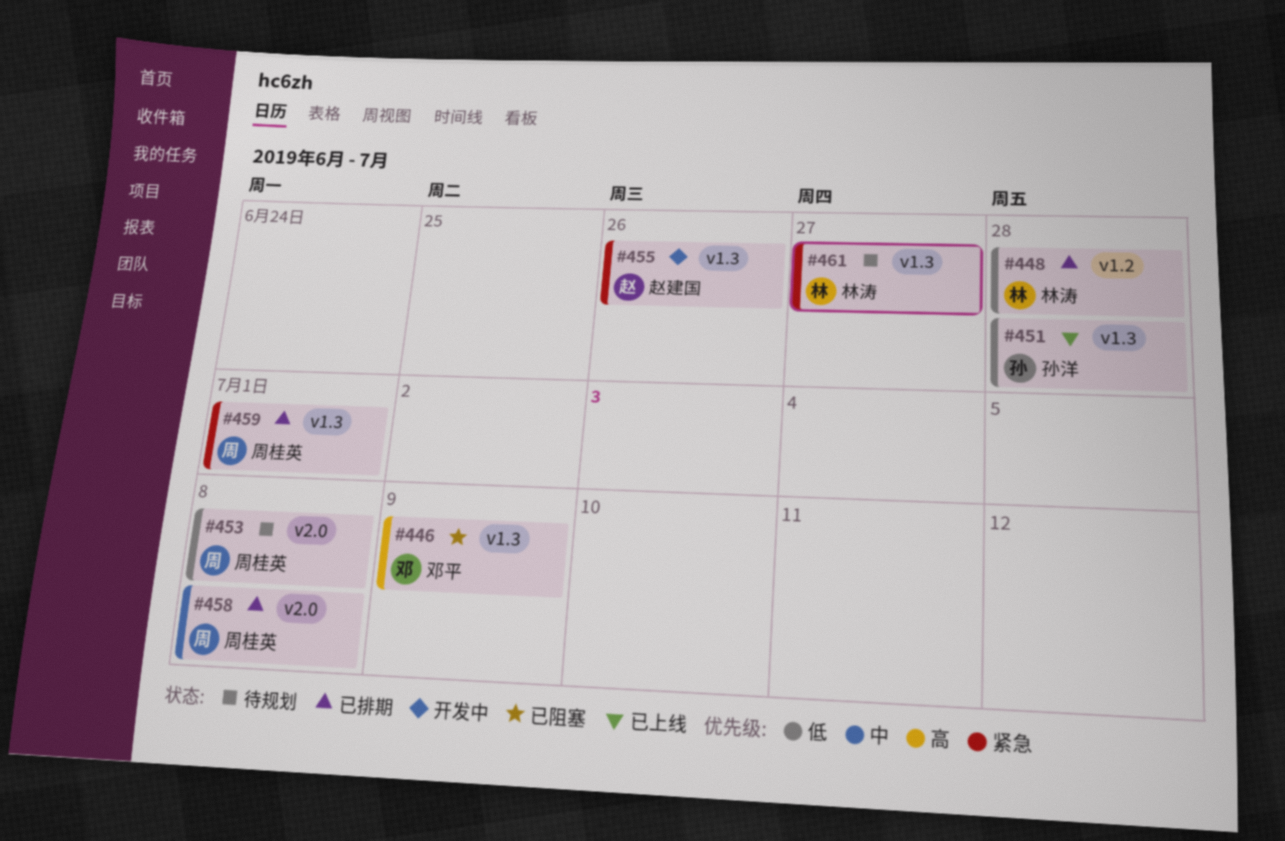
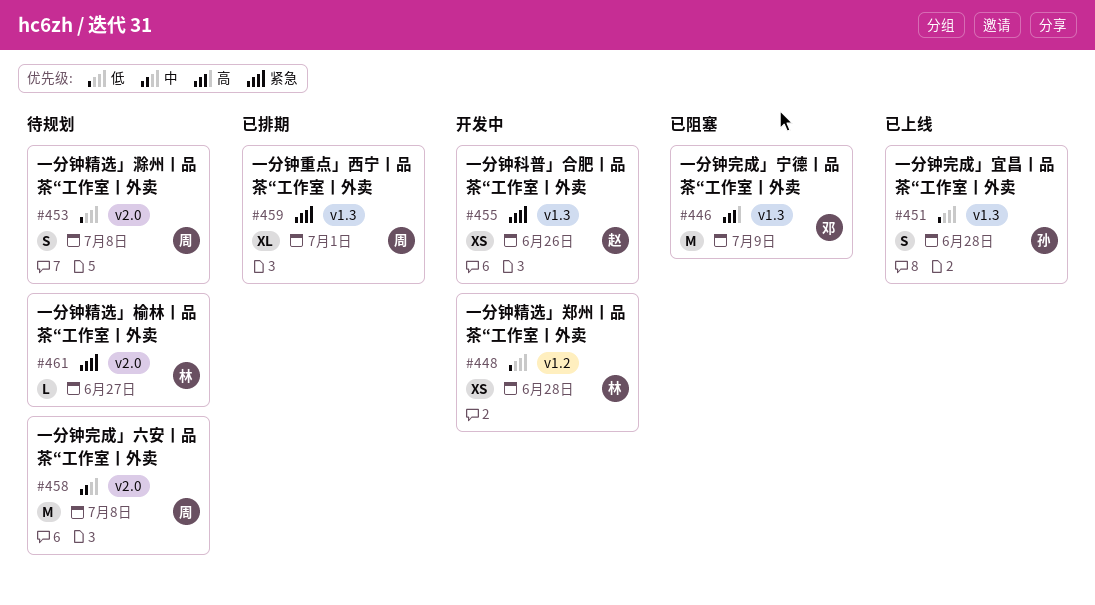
#448, status: 已排期 -> 开发中
#458, status: 已排期 -> 待规划
#461, label: v1.3 -> v2.0

